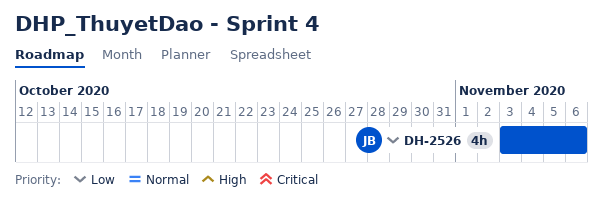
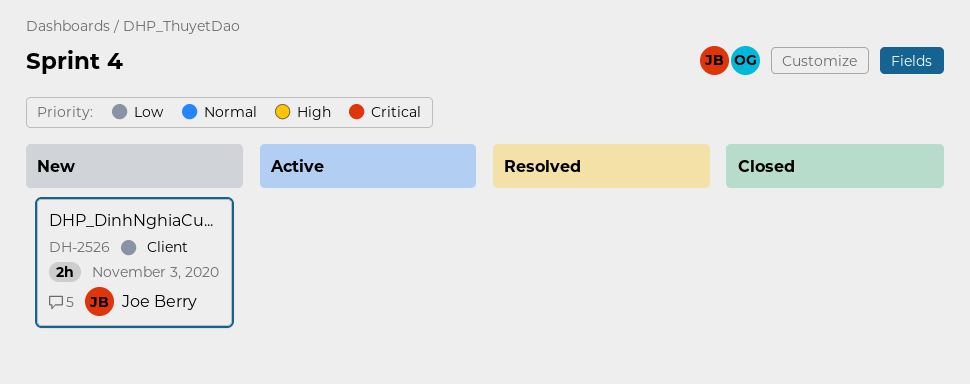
DH-2526, estimate: 4h -> 2h
DH-2526, due: Nov 6 -> Nov 3

